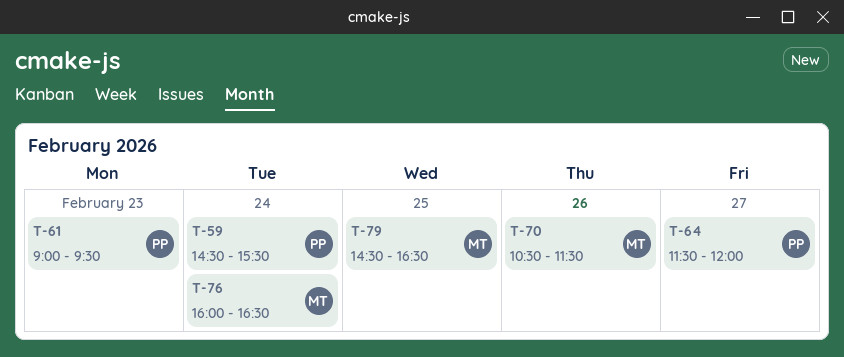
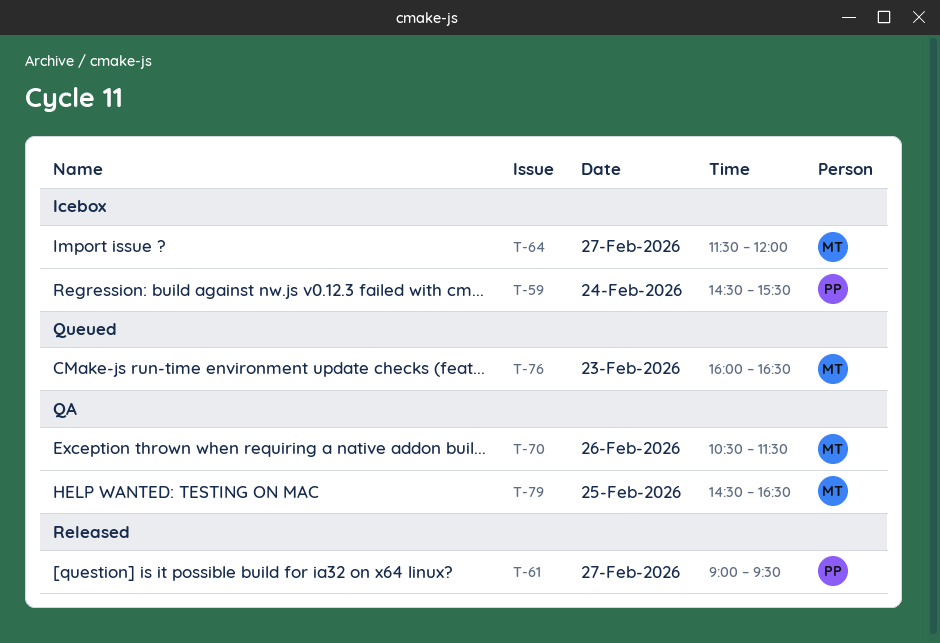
T-61, day: Feb 23 -> Feb 27
T-64, owner: PP -> MT
T-76, day: Feb 24 -> Feb 23

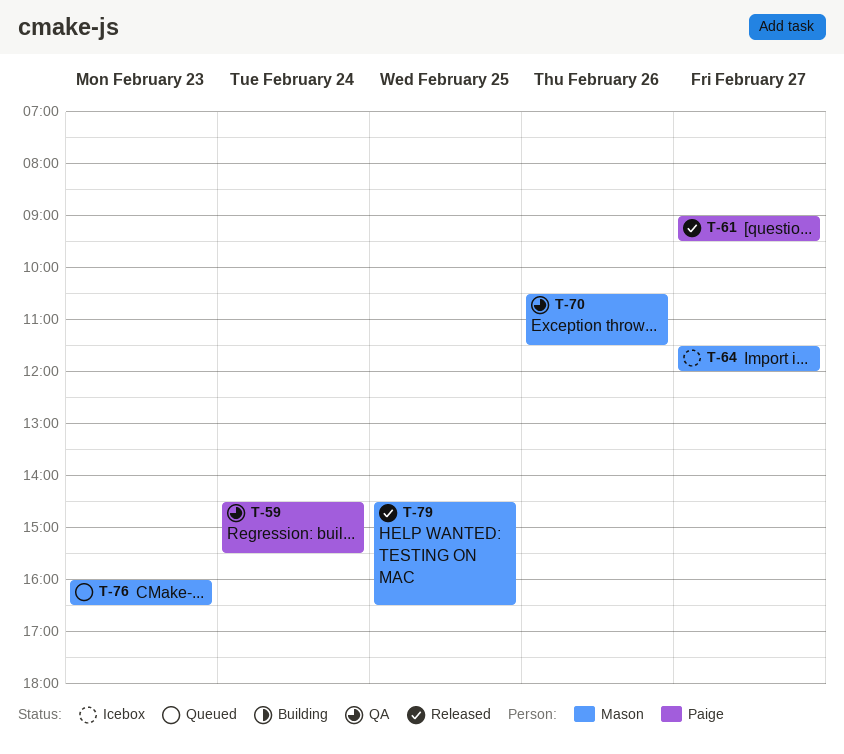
T-59, status: Icebox -> QA
T-79, status: QA -> Released

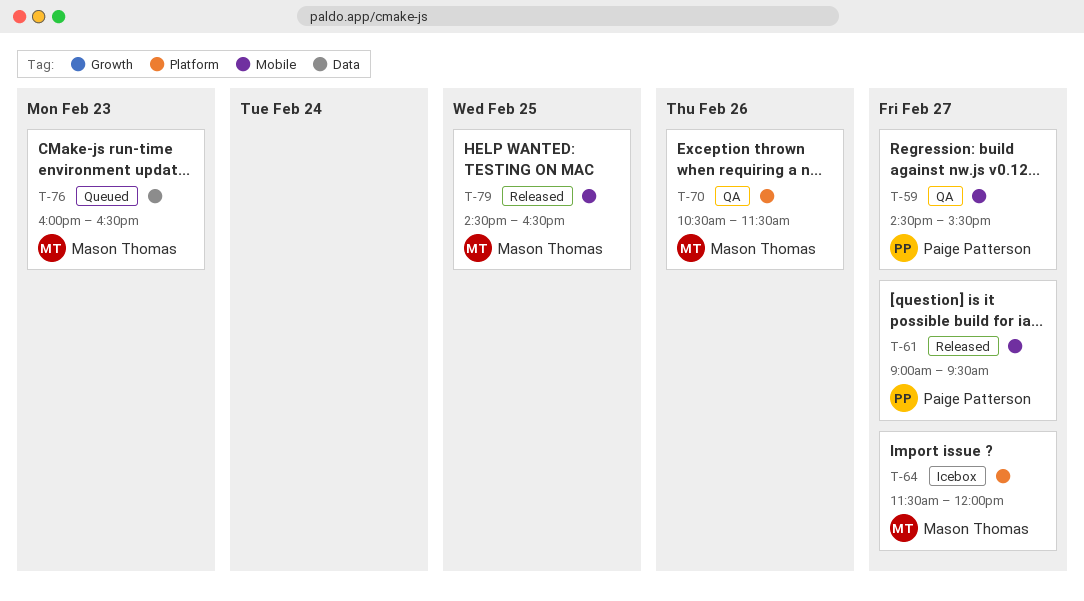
T-59, day: Feb 24 -> Feb 27

